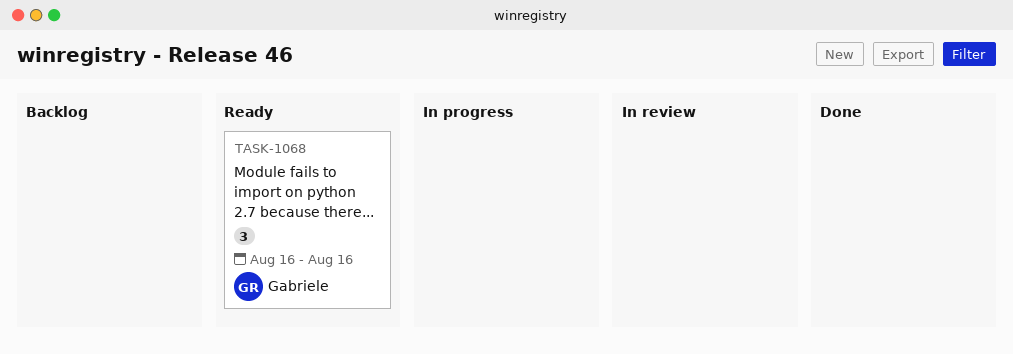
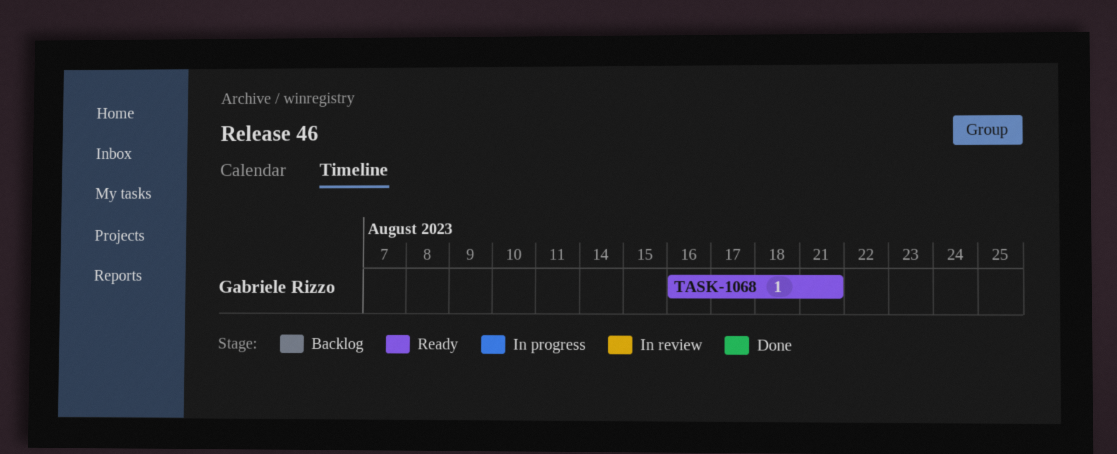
TASK-1068, estimate: 3 -> 1
TASK-1068, due: Aug 16 -> Aug 21

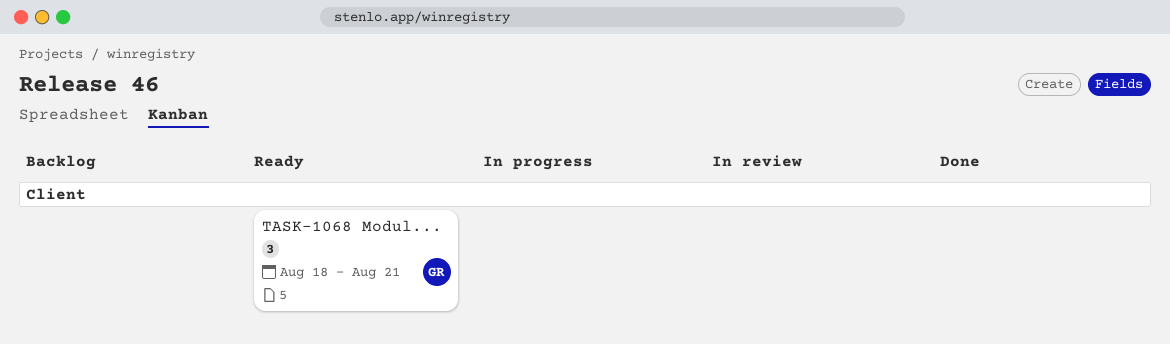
TASK-1068, estimate: 1 -> 3
TASK-1068, start: Aug 16 -> Aug 18

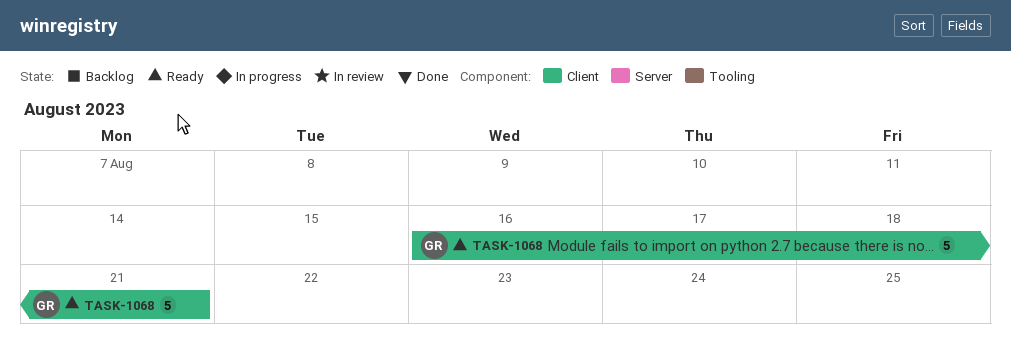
TASK-1068, estimate: 3 -> 5
TASK-1068, start: Aug 18 -> Aug 16

